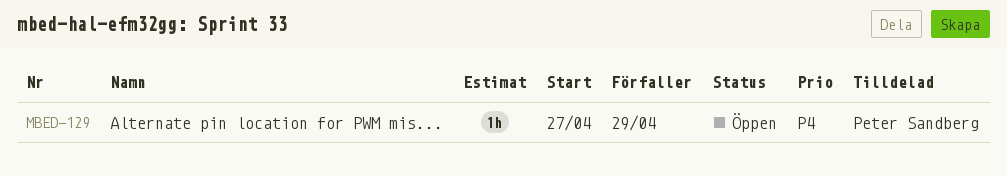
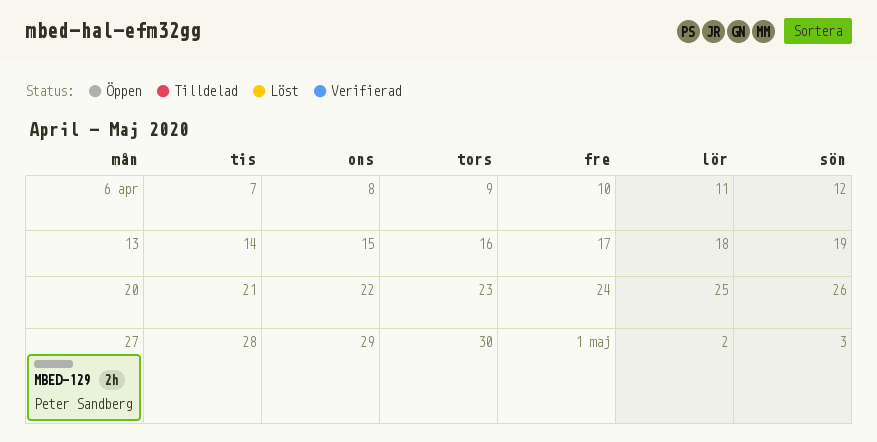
MBED-129, estimate: 1h -> 2h
MBED-129, due: Apr 29 -> Apr 27

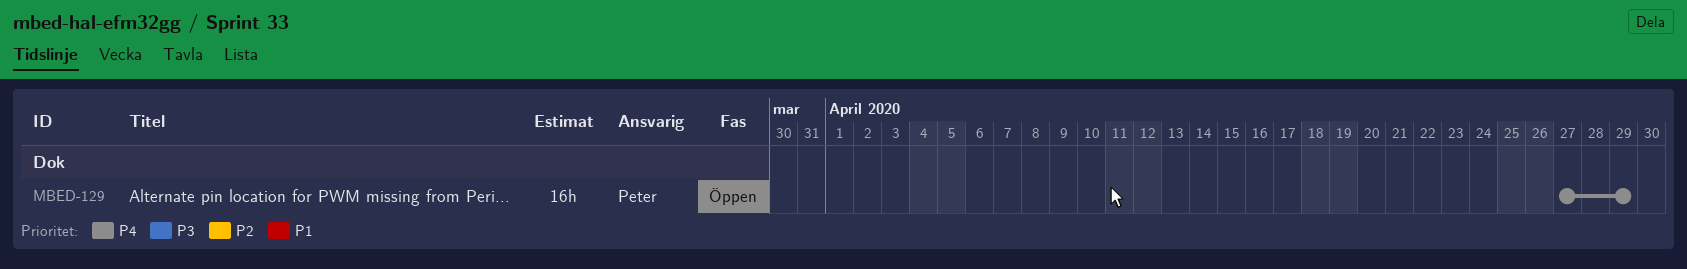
MBED-129, estimate: 2h -> 16h
MBED-129, due: Apr 27 -> Apr 29

